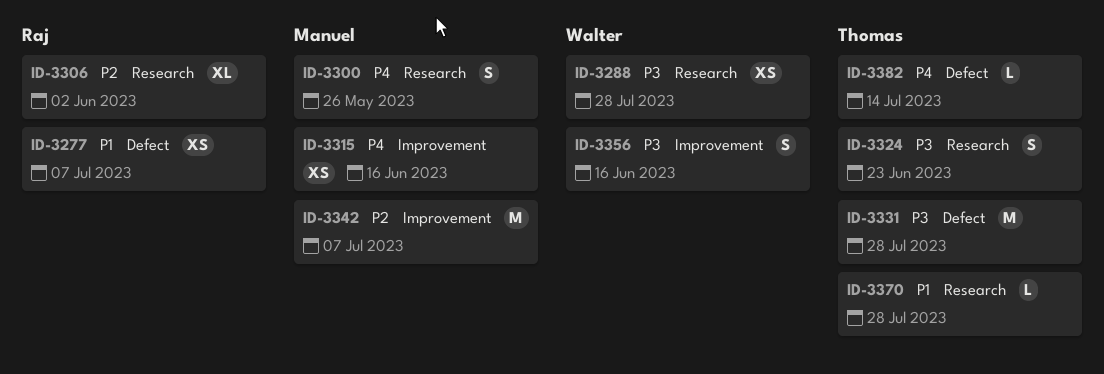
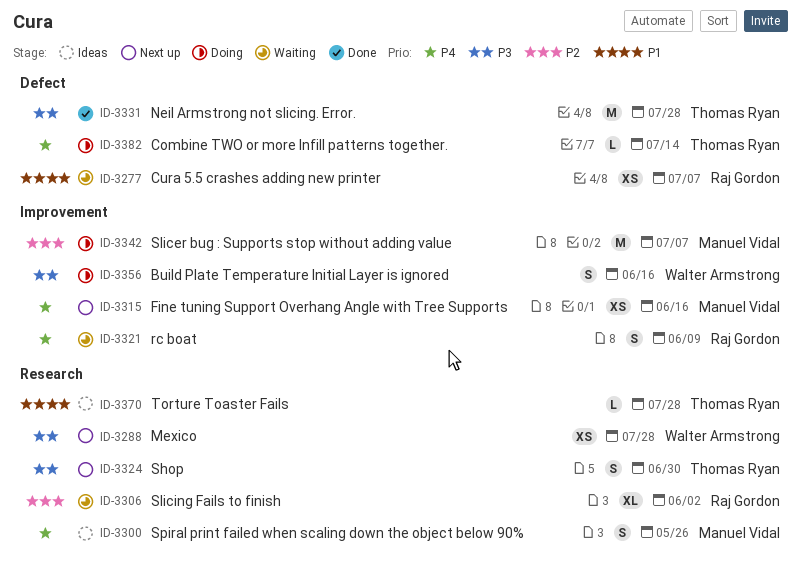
ID-3321: none -> present
ID-3324, due: Jun 23 -> Jun 30

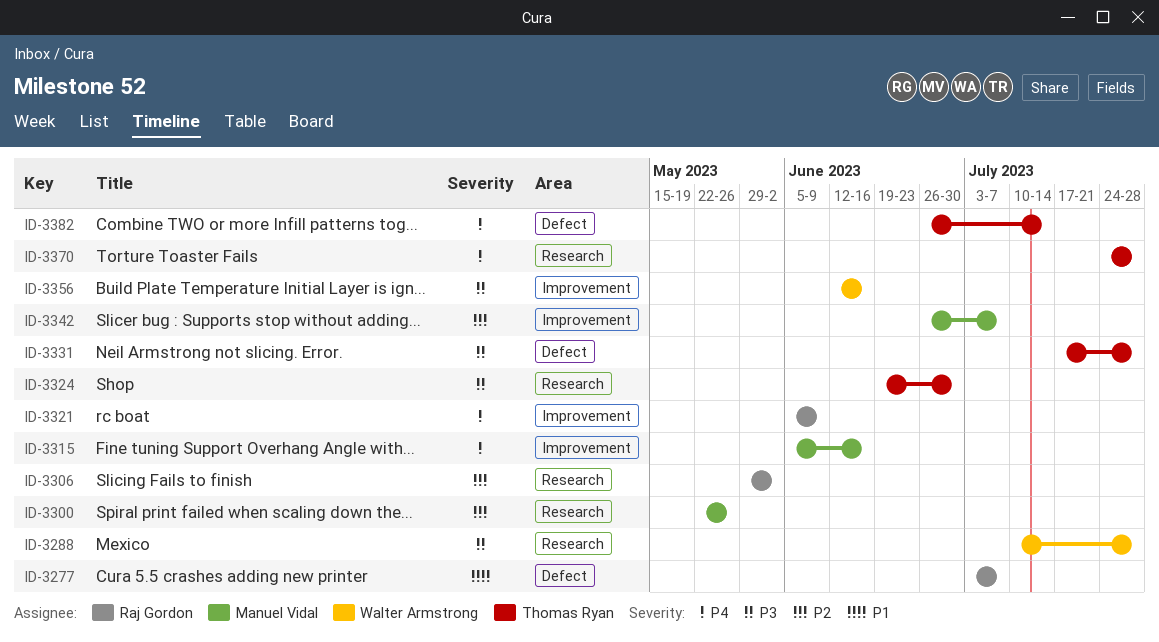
ID-3300, priority: P4 -> P2
ID-3370, priority: P1 -> P4

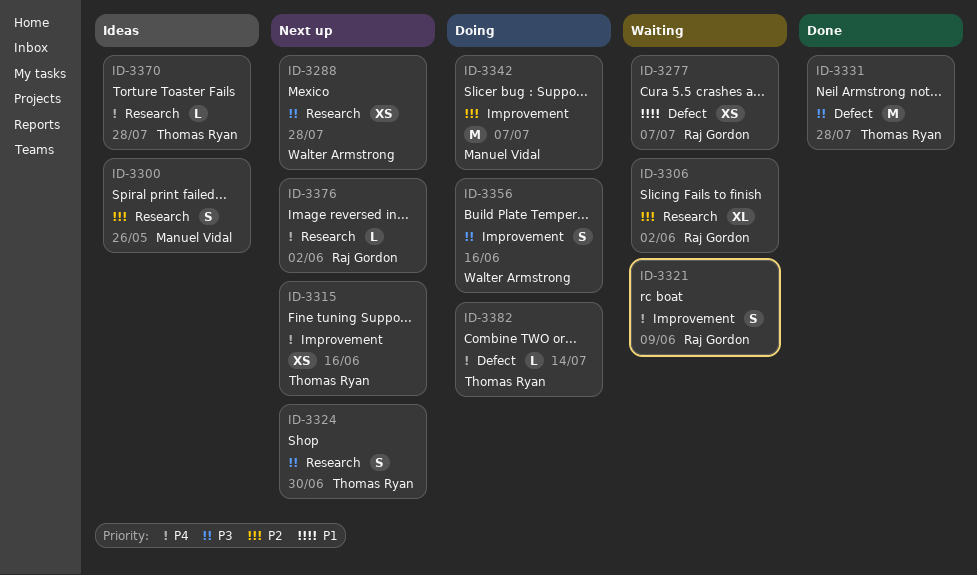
ID-3315, owner: Manuel Vidal -> Thomas Ryan
ID-3376: none -> present

